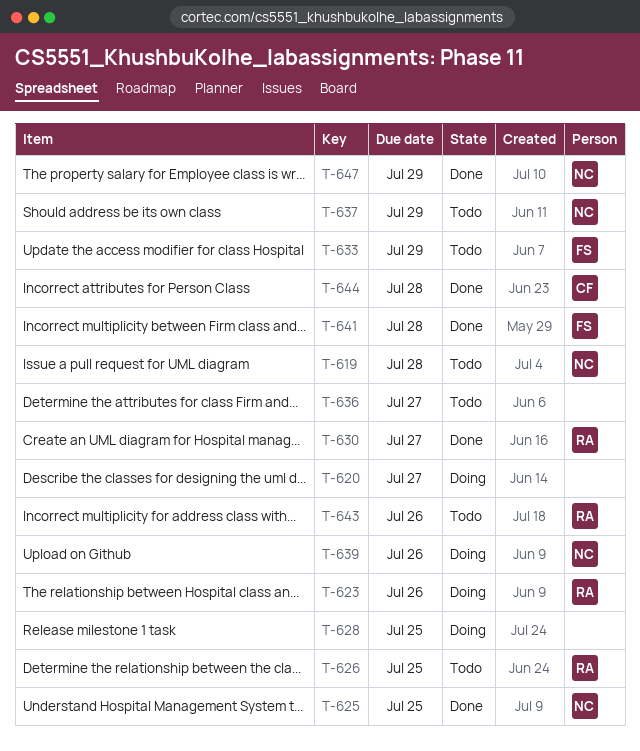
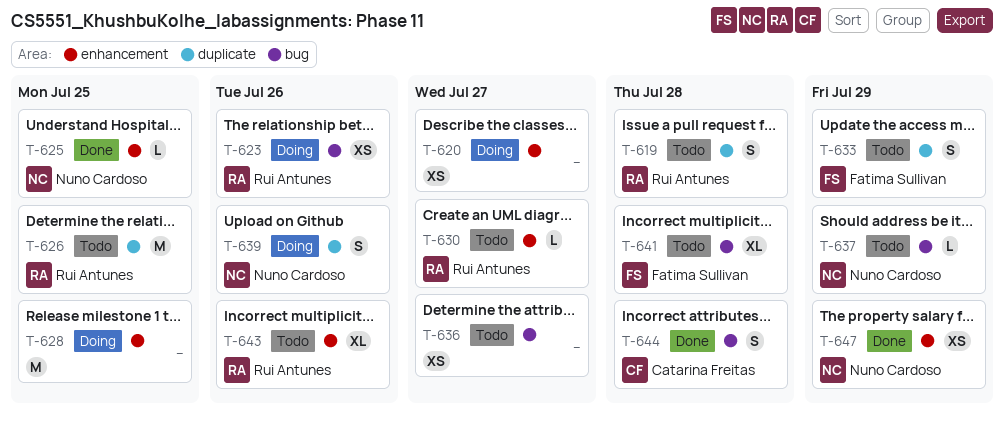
T-619, owner: Nuno Cardoso -> Rui Antunes
T-630, status: Done -> Todo
T-641, status: Done -> Todo

